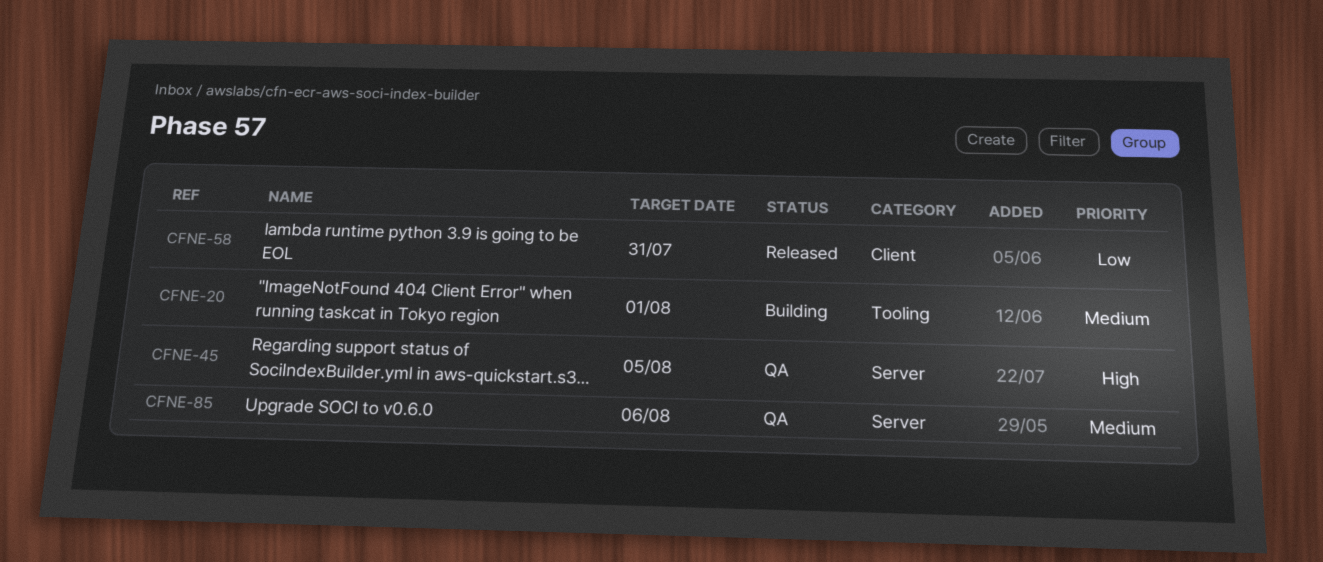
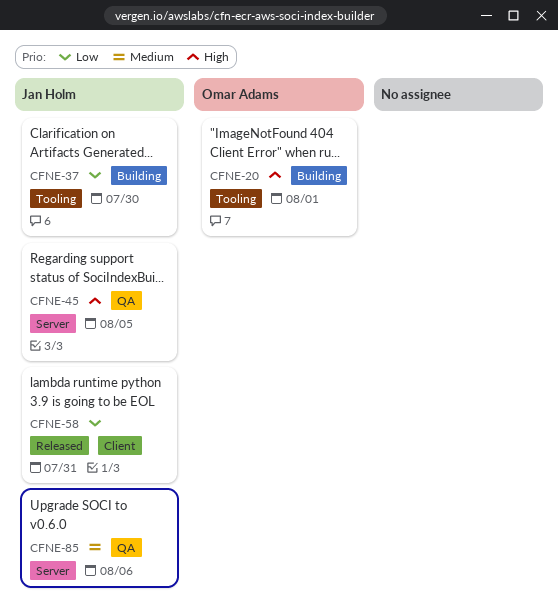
CFNE-20, priority: Medium -> High
CFNE-37: none -> present

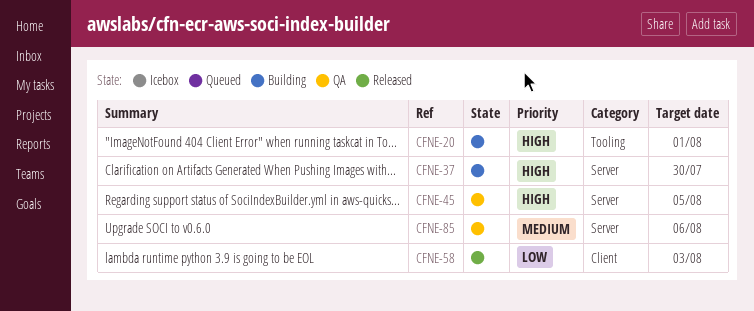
CFNE-37, priority: Low -> High
CFNE-37, label: Tooling -> Server
CFNE-58, due: Jul 31 -> Aug 3

